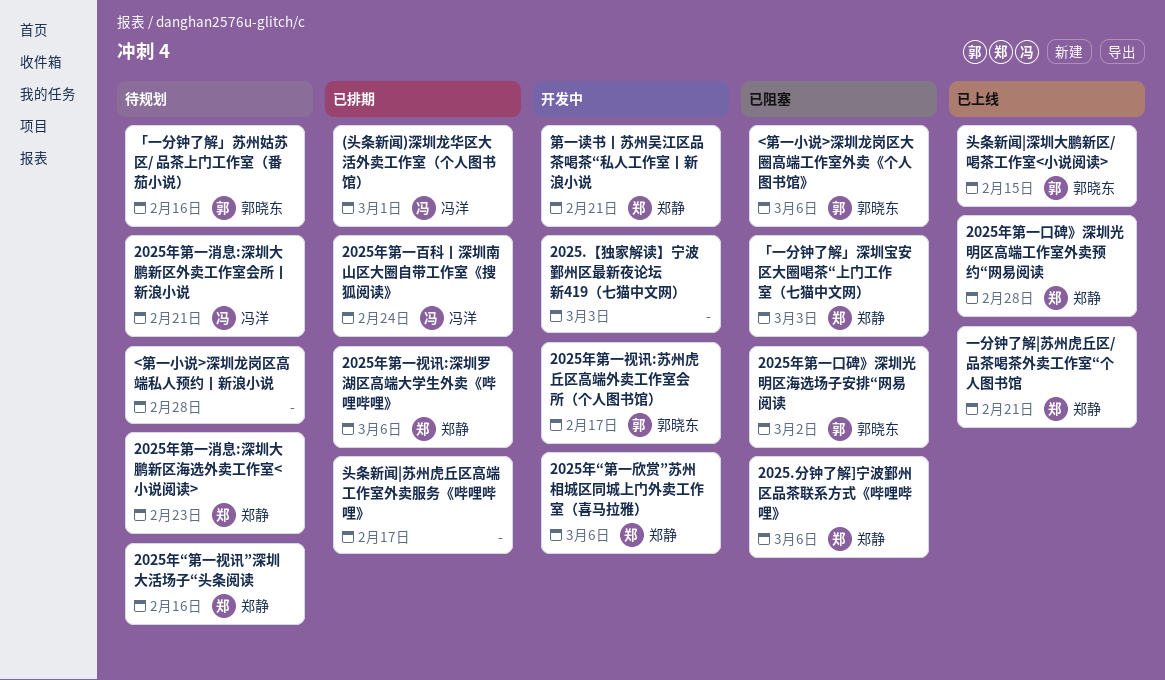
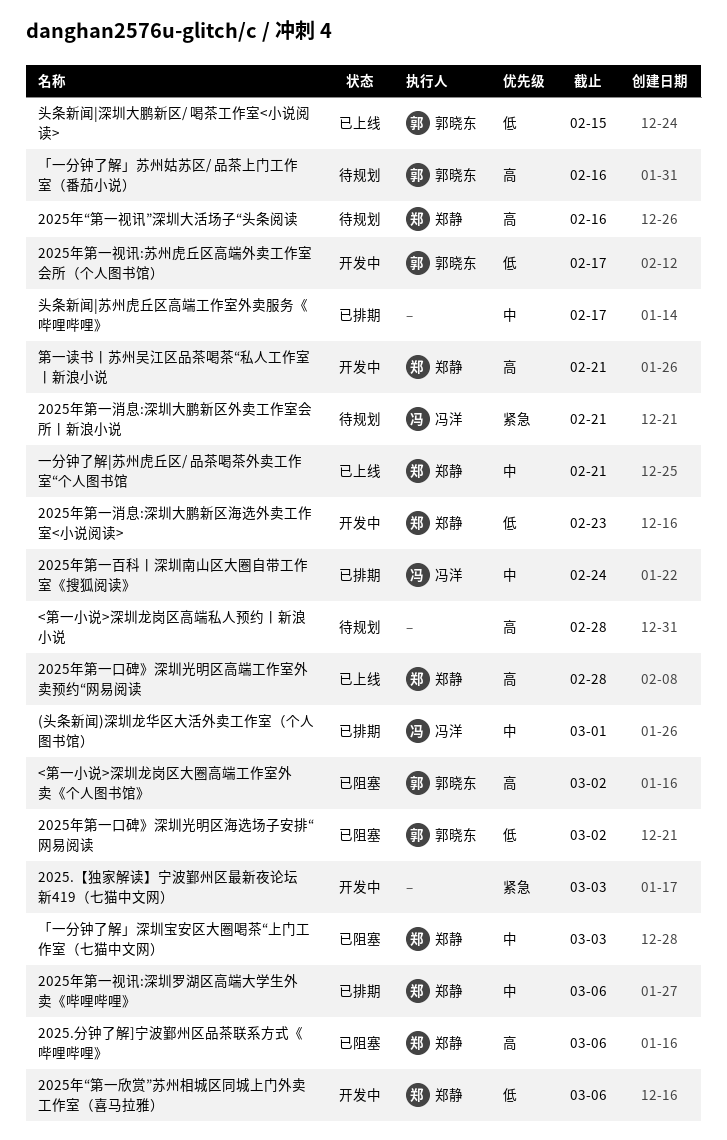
2025年第一消息:深圳大鹏新区海选外卖工作室<小说阅读>, status: 待规划 -> 开发中
<第一小说>深圳龙岗区大圈高端工作室外卖《个人图书馆》, due: Mar 6 -> Mar 2

